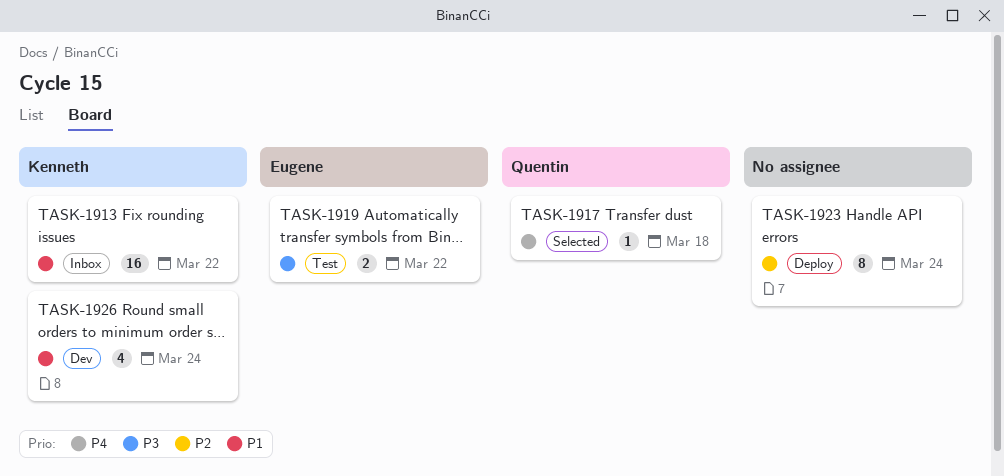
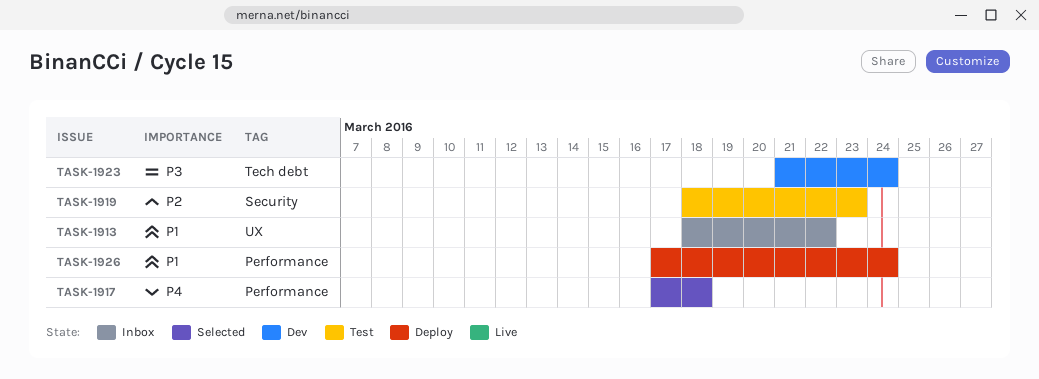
TASK-1919, priority: P3 -> P2
TASK-1919, due: Mar 22 -> Mar 23
TASK-1923, status: Deploy -> Dev
TASK-1923, priority: P2 -> P3
TASK-1926, status: Dev -> Deploy

